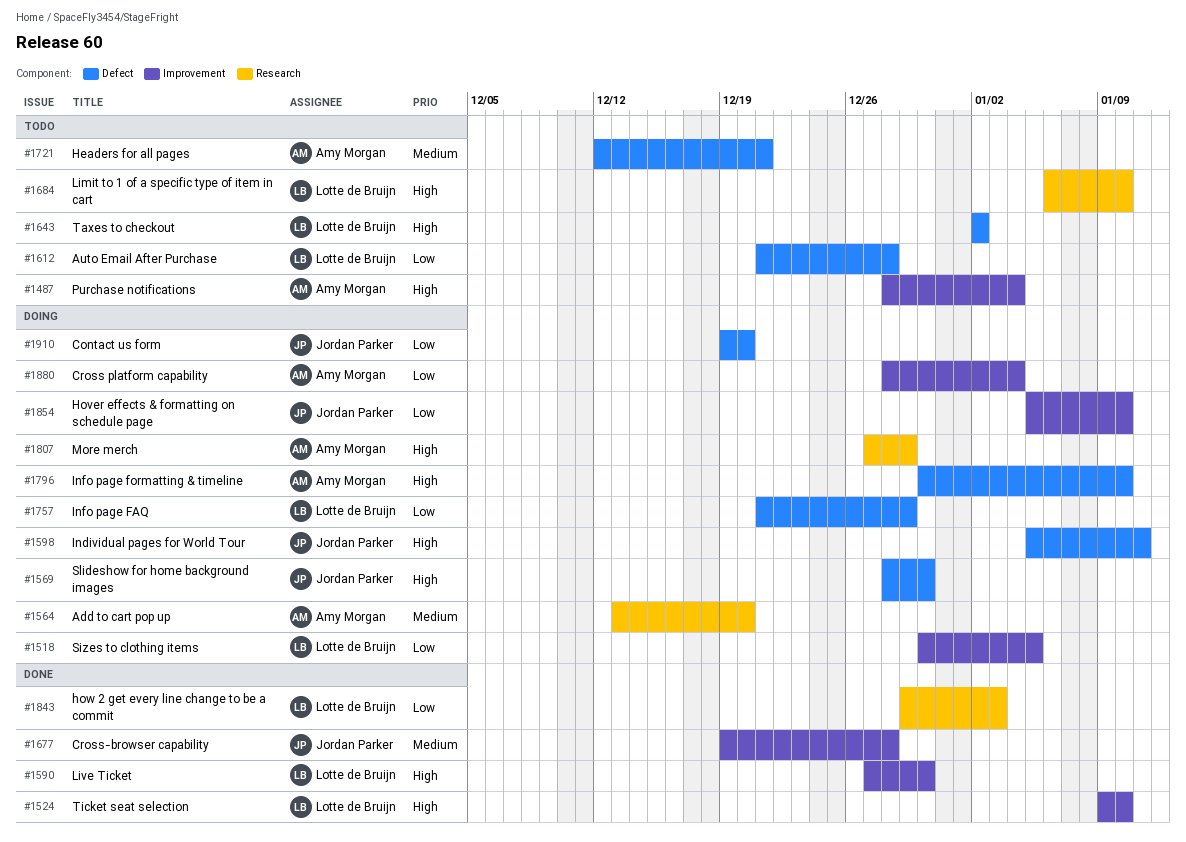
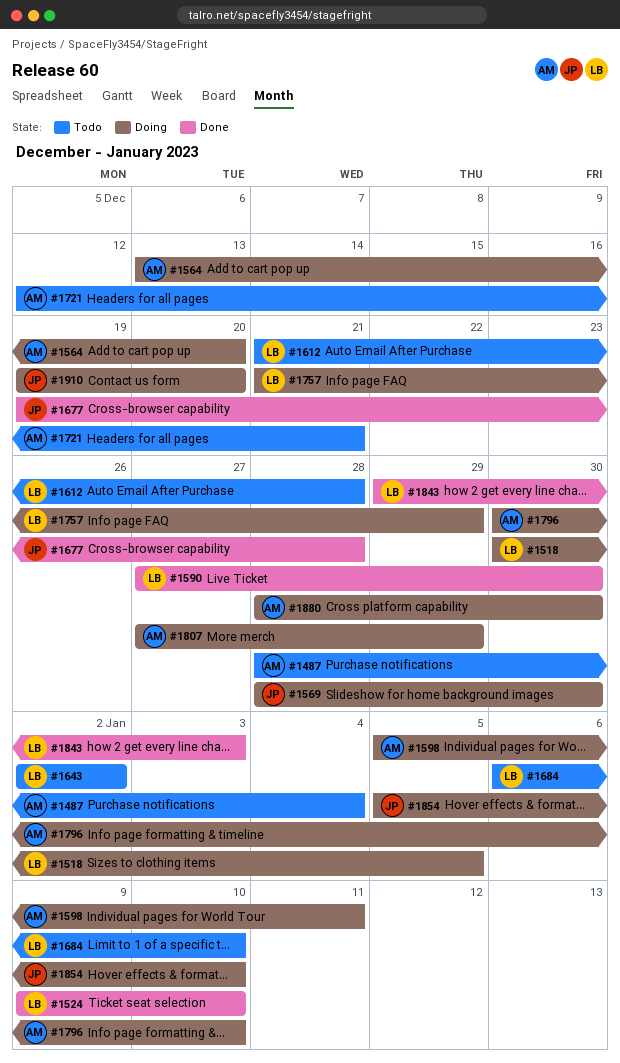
#1598, owner: Jordan Parker -> Amy Morgan
#1880, due: Jan 4 -> Dec 30

